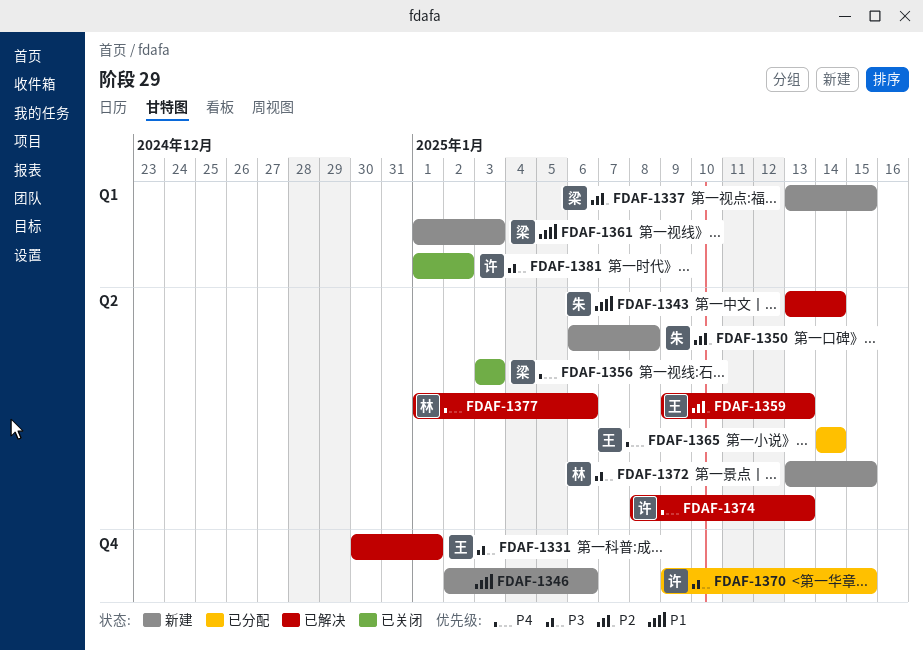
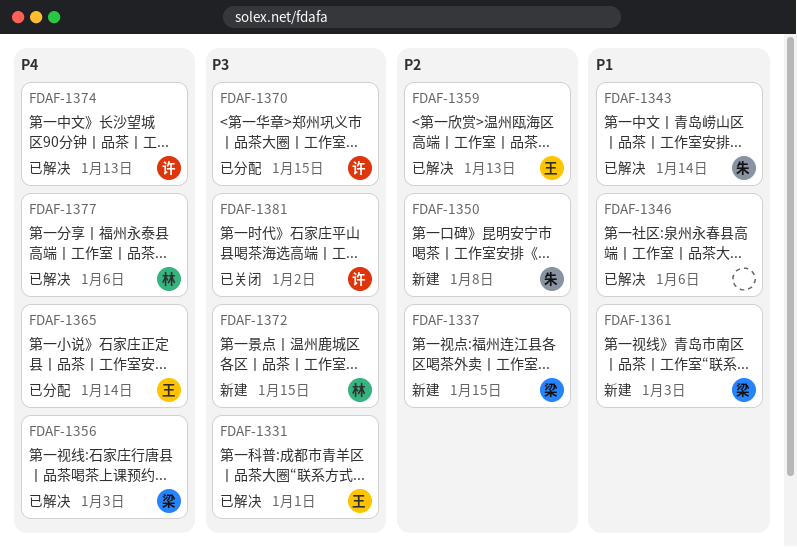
FDAF-1346, status: 新建 -> 已解决
FDAF-1356, status: 已关闭 -> 已解决

